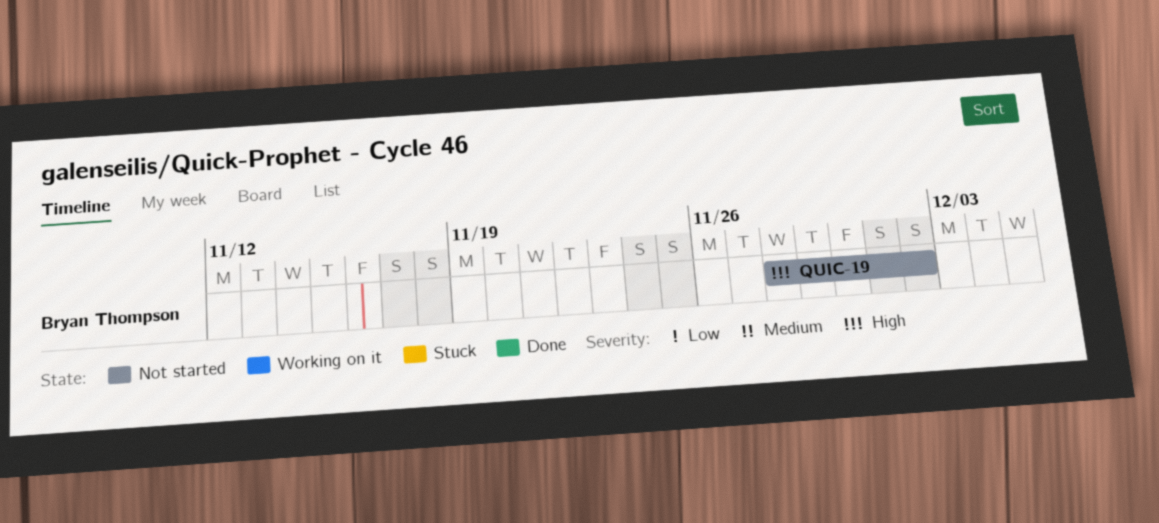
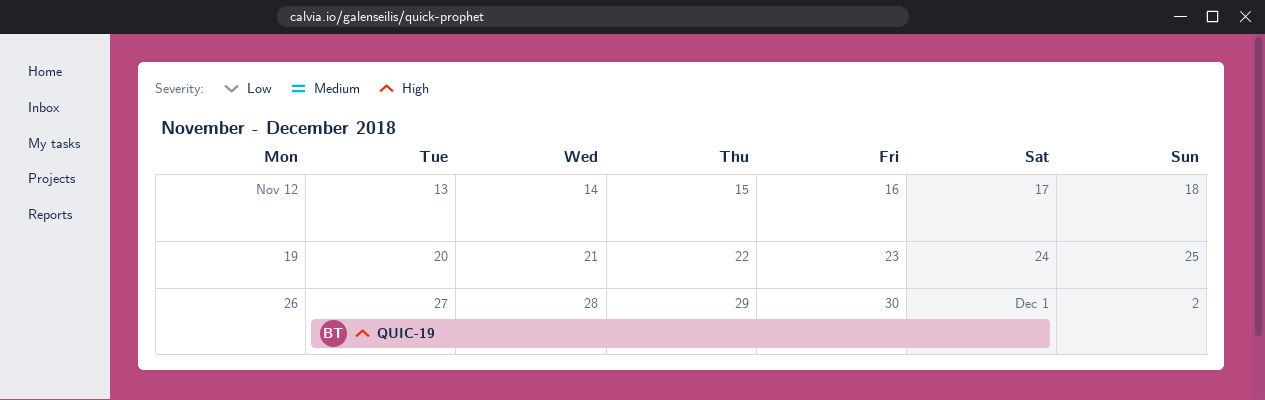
QUIC-19, start: Nov 28 -> Nov 27
QUIC-19, due: Dec 2 -> Dec 1

